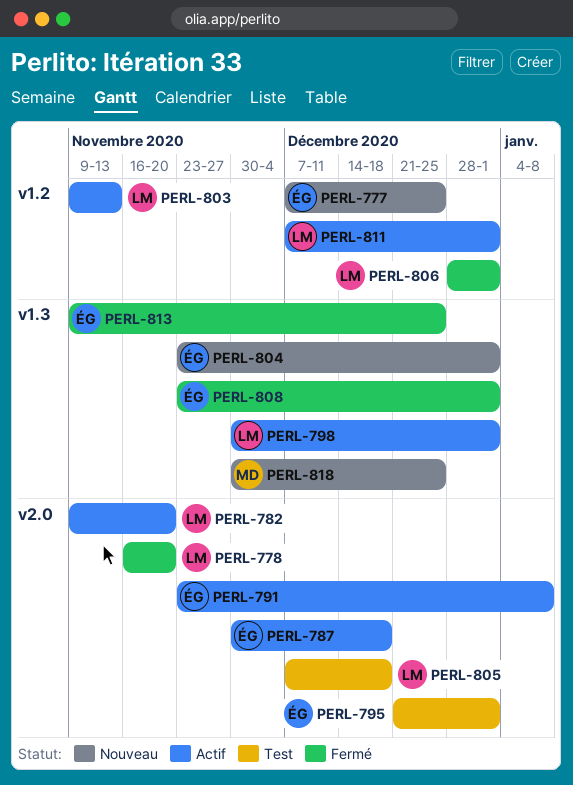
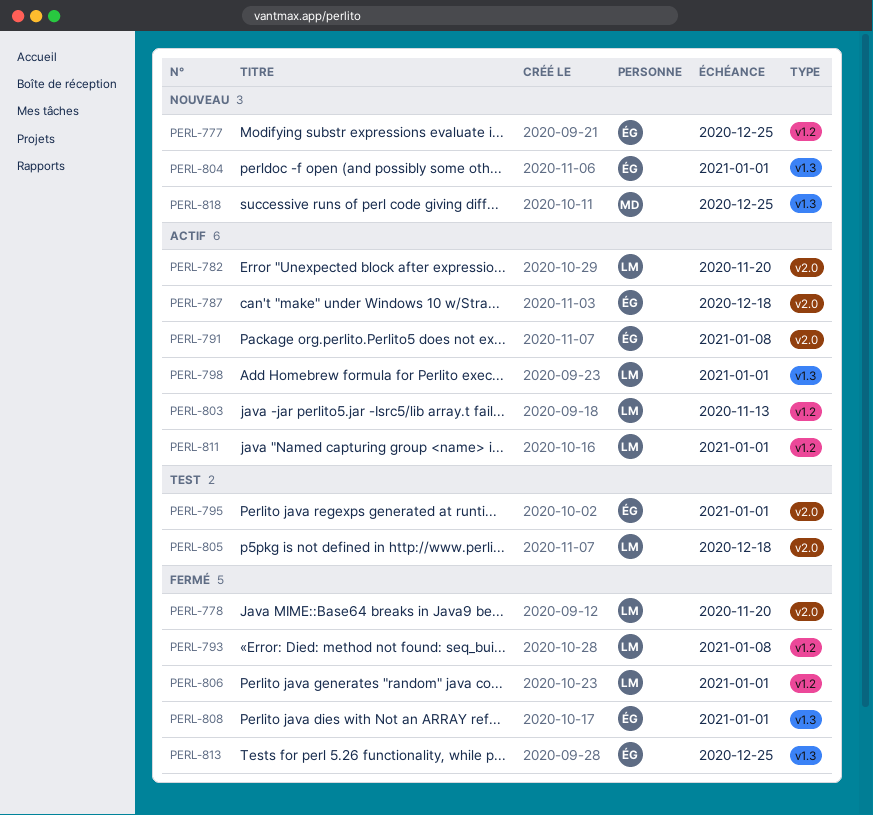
PERL-793: none -> present

